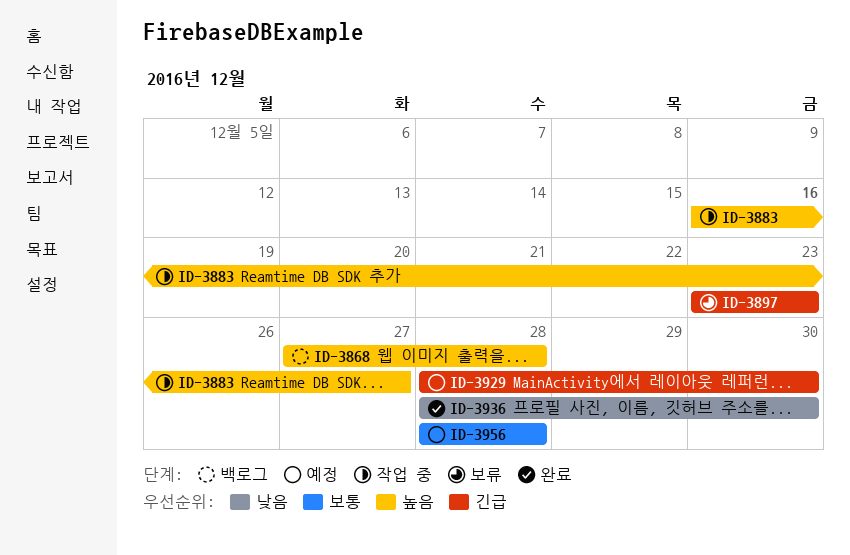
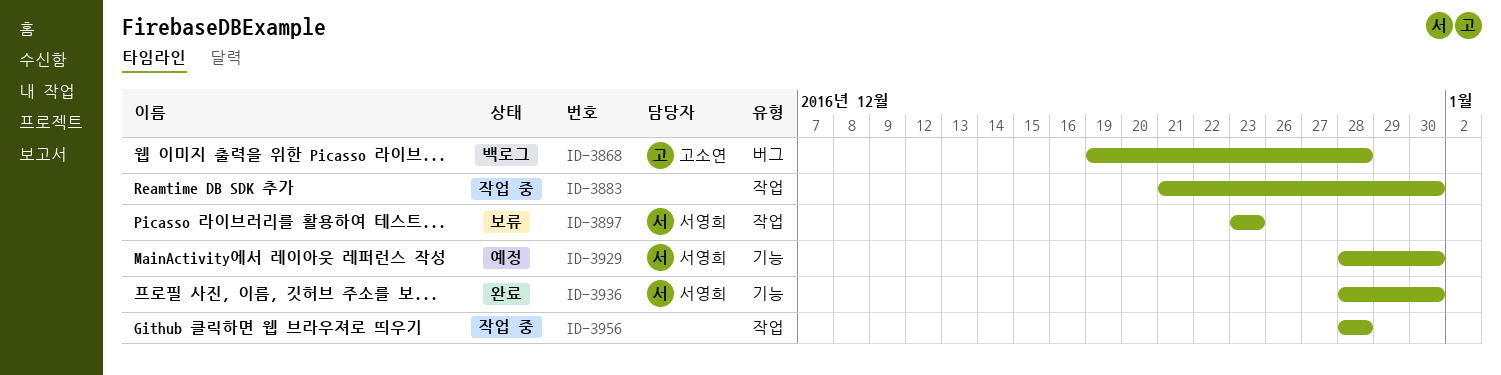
ID-3868, start: Dec 27 -> Dec 19
ID-3883, start: Dec 16 -> Dec 21
ID-3883, due: Dec 27 -> Dec 30
ID-3956, status: 예정 -> 작업 중

